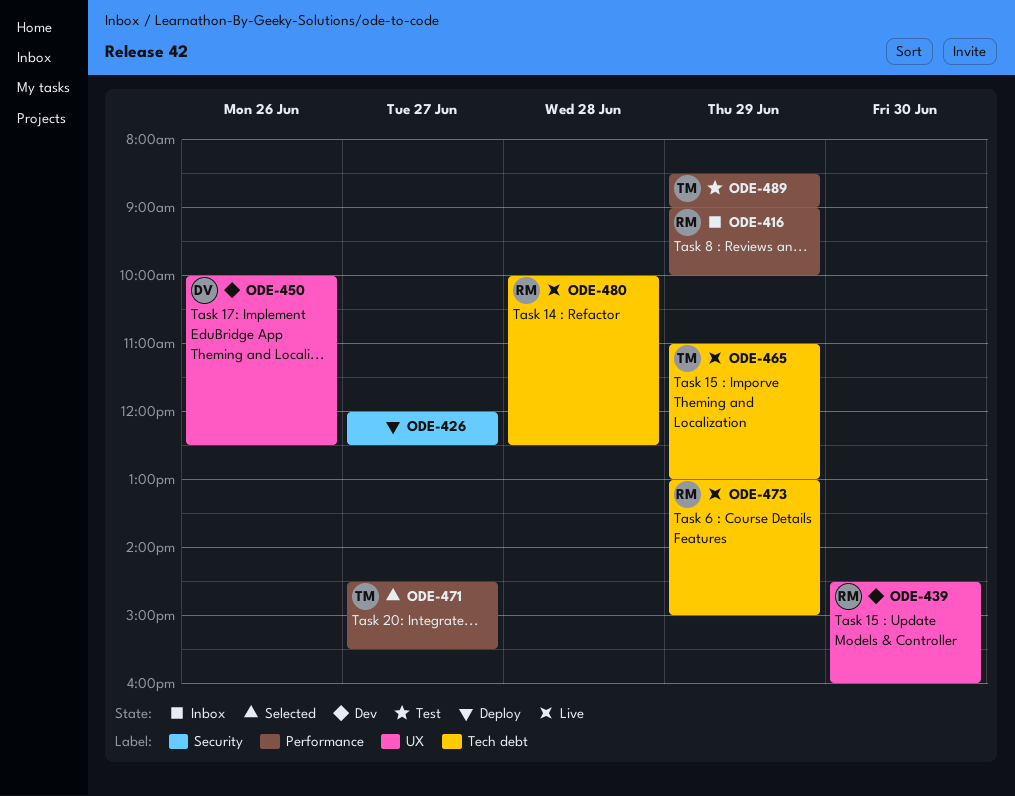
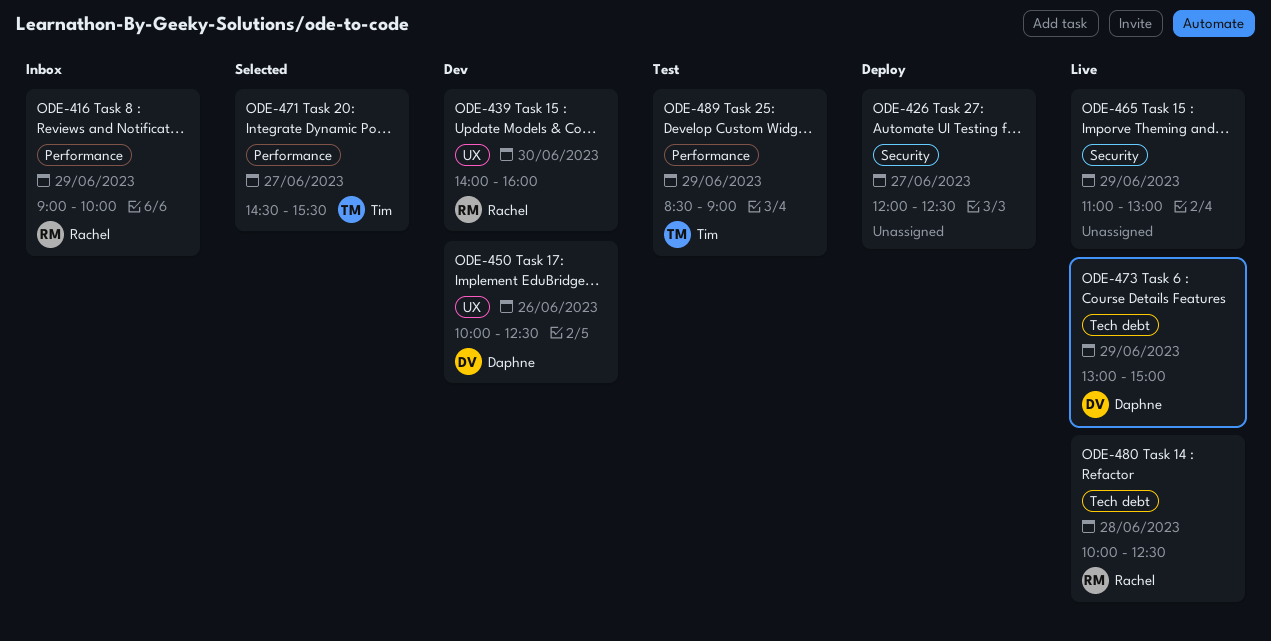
ODE-439, begins: 14:30 -> 14:00
ODE-465, owner: Tim -> none
ODE-465, label: Tech debt -> Security
ODE-473, owner: Rachel -> Daphne

